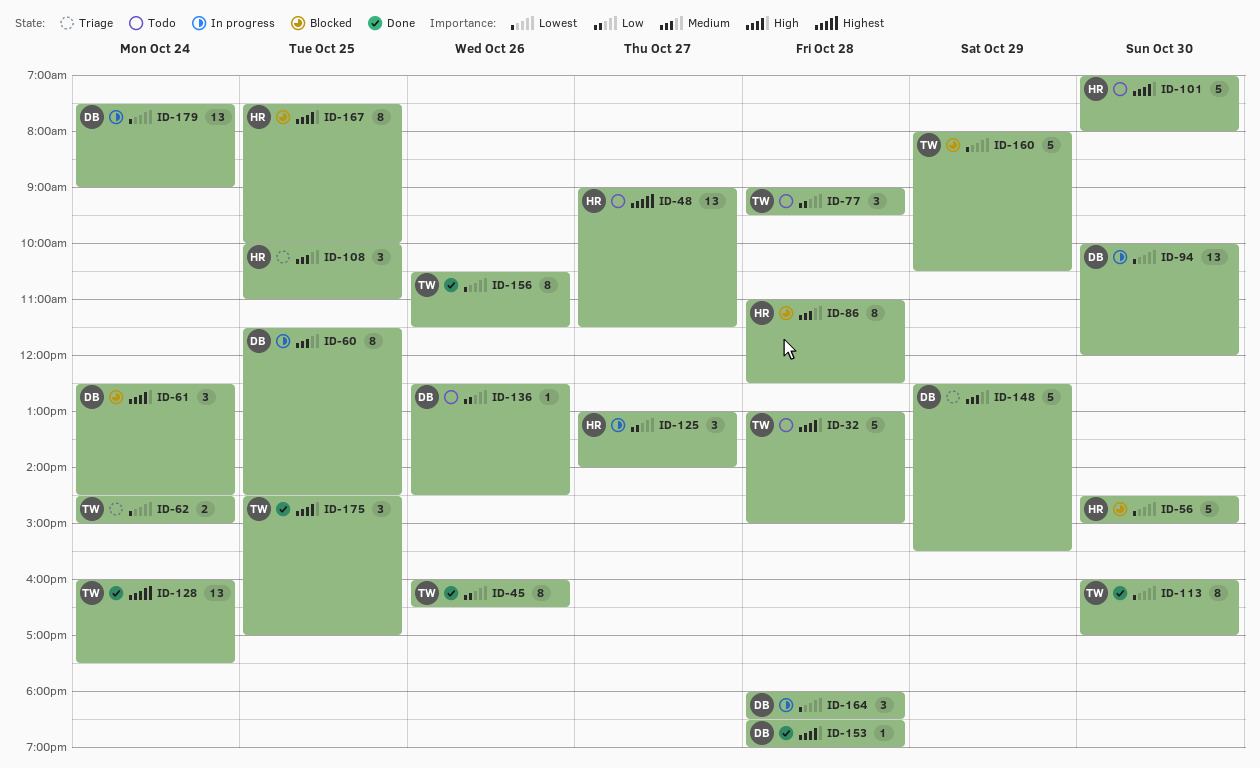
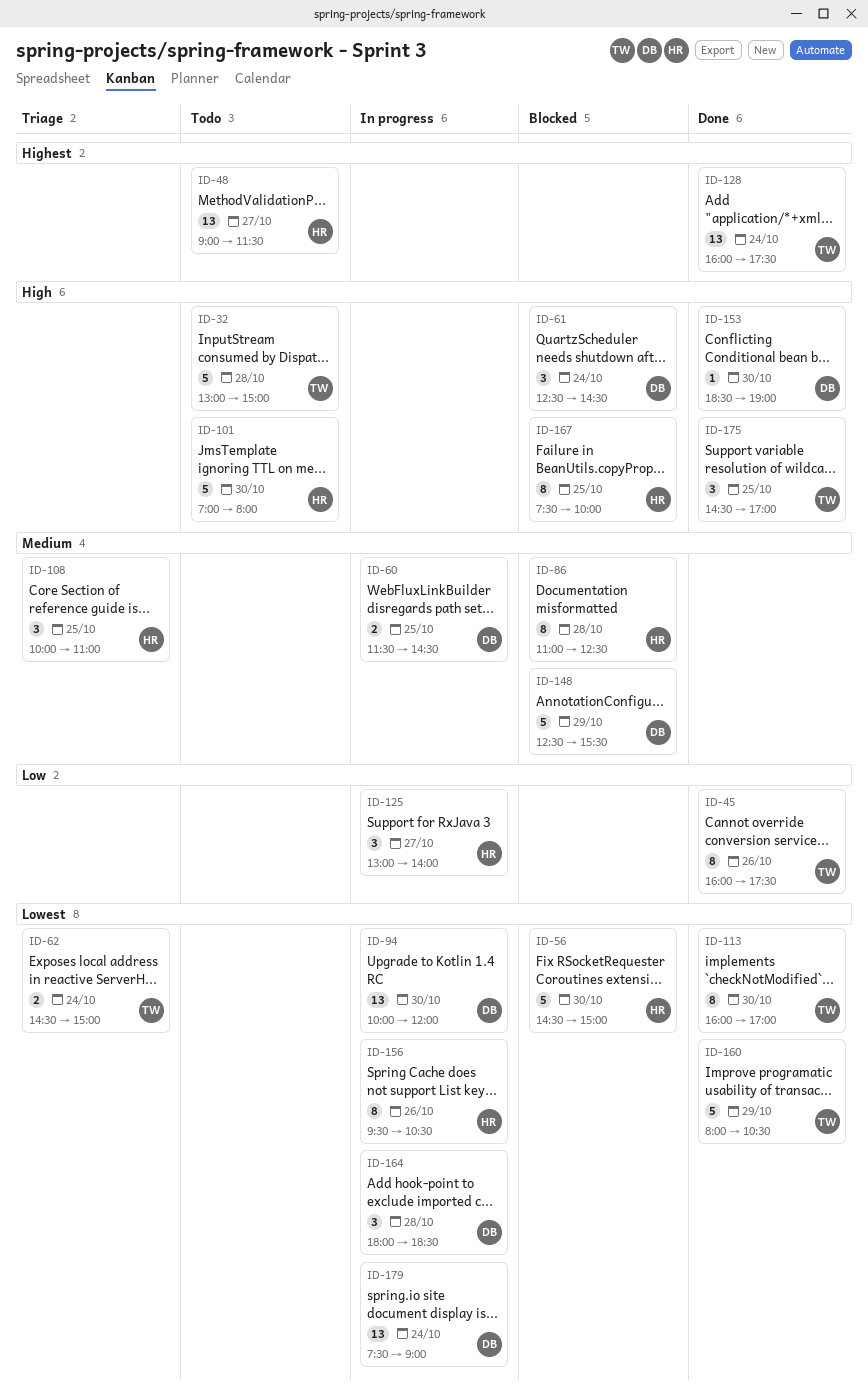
ID-45, ends: 16:30 -> 17:30
ID-60, estimate: 8 -> 2
ID-77: present -> none
ID-136: present -> none
ID-148, status: Triage -> Blocked
ID-153, day: Oct 28 -> Oct 30
ID-156, status: Done -> In progress
ID-156, owner: TW -> HR
ID-156, begins: 10:30 -> 09:30
ID-156, ends: 11:30 -> 10:30
ID-160, status: Blocked -> Done

